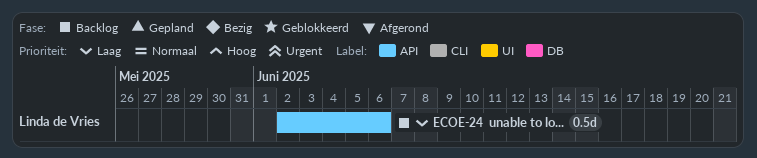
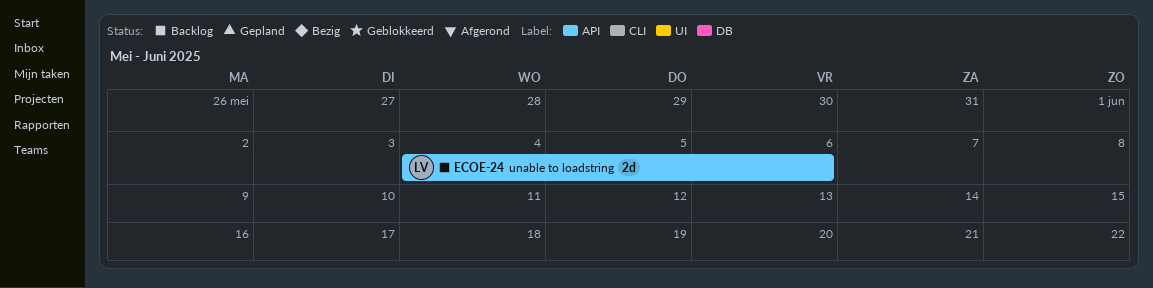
ECOE-24, estimate: 0.5d -> 2d
ECOE-24, start: Jun 2 -> Jun 4

